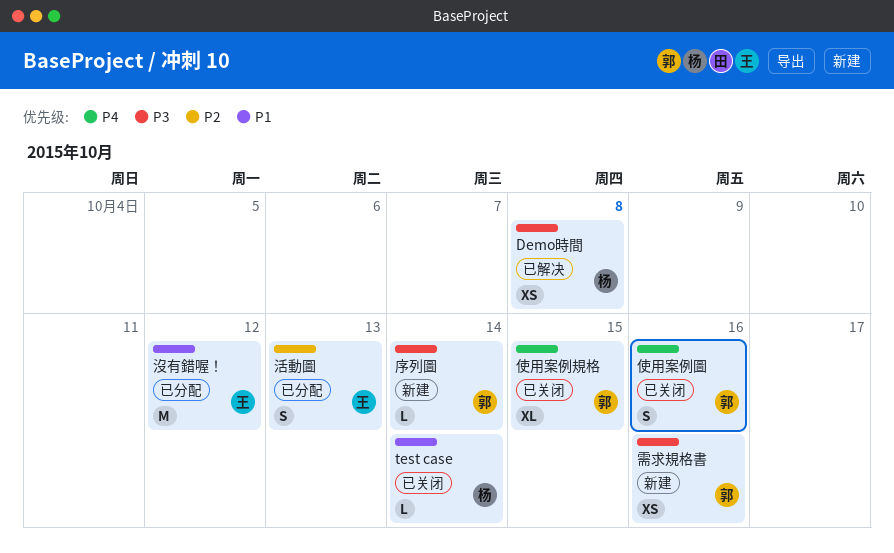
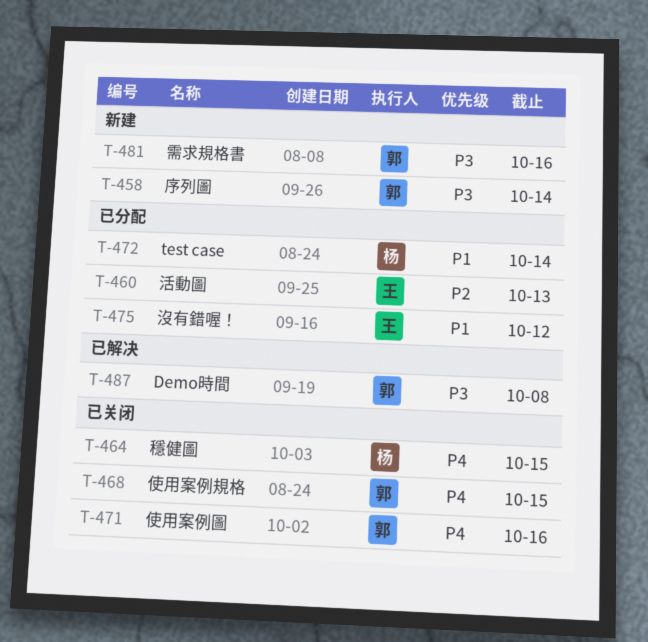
Demo時間, owner: 杨 -> 郭
test case, status: 已关闭 -> 已分配
穩健圖: none -> present

